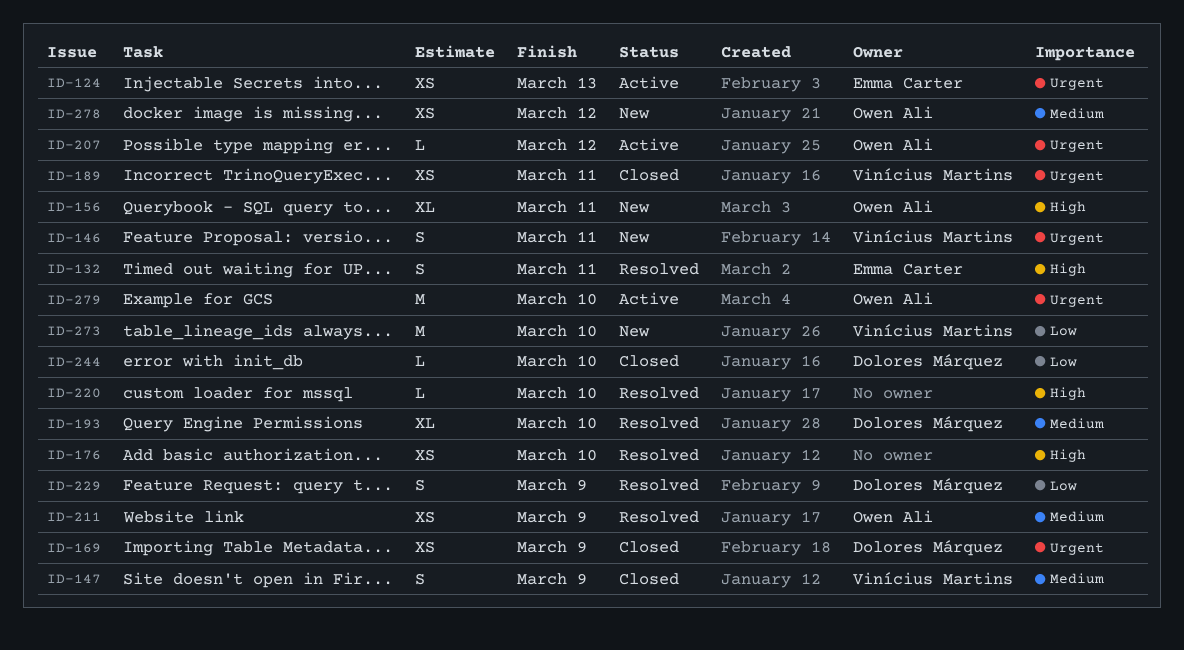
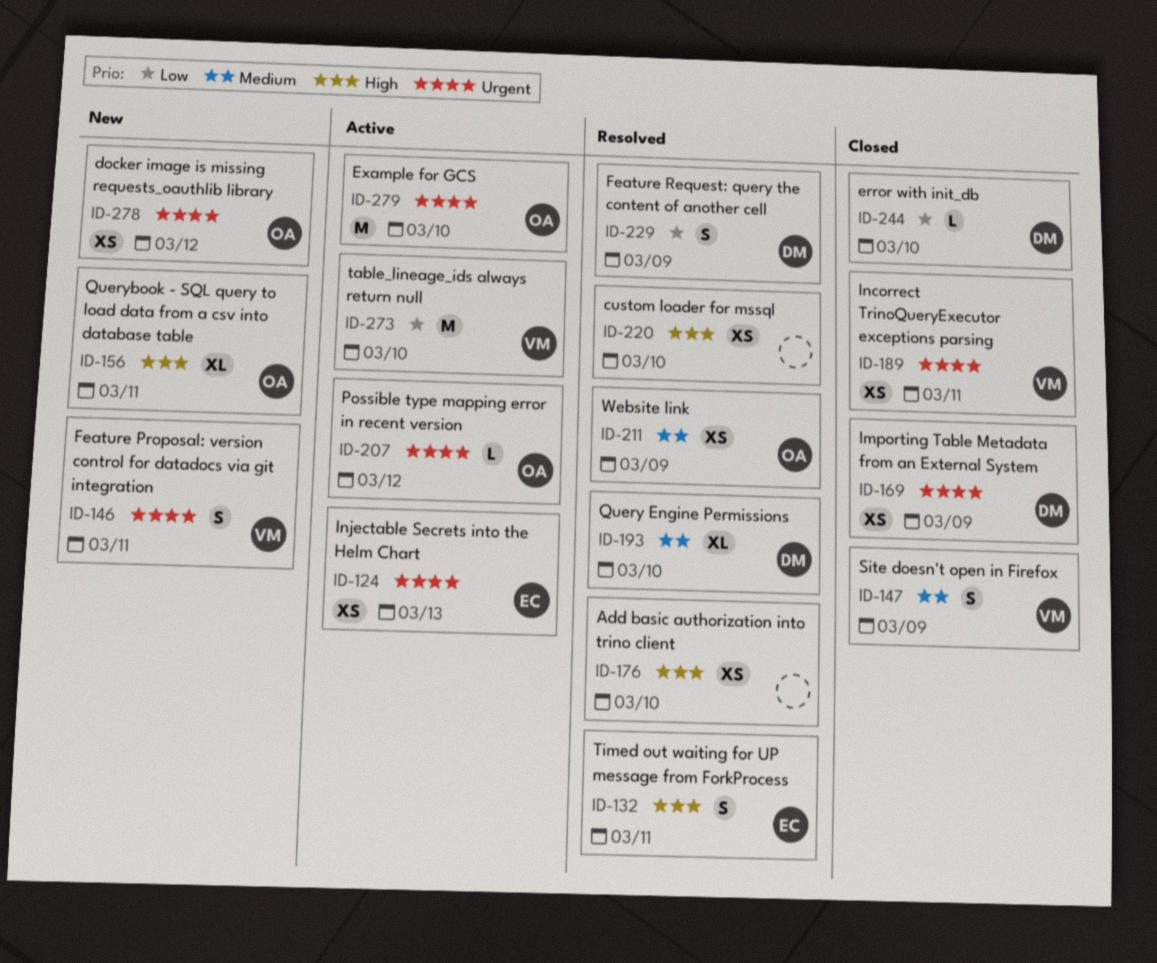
ID-220, estimate: L -> XS
ID-273, status: New -> Active
ID-278, priority: Medium -> Urgent

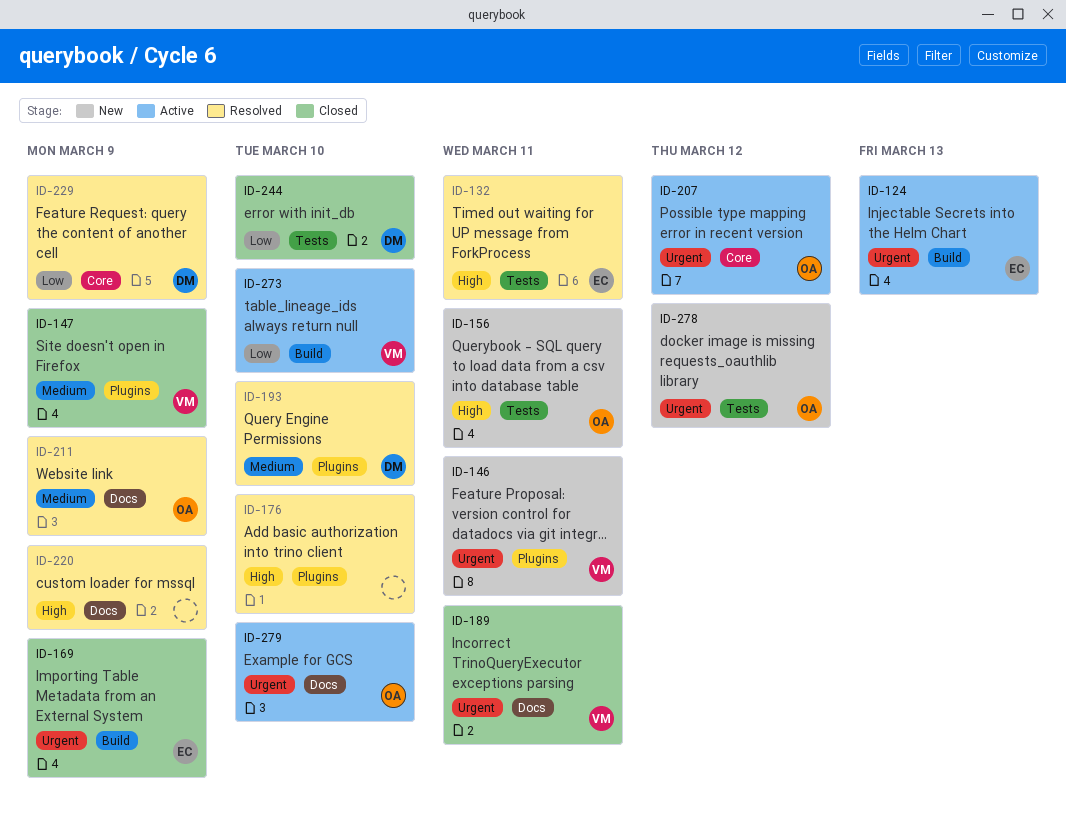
ID-169, owner: DM -> EC
ID-220, due: Mar 10 -> Mar 9

